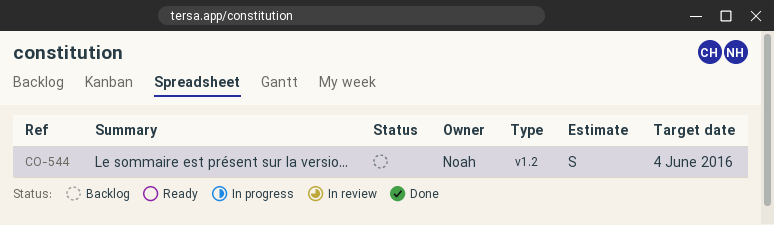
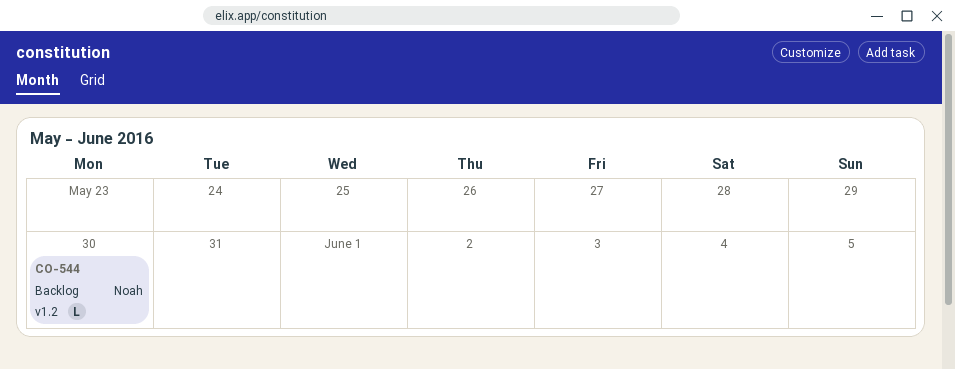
CO-544, estimate: S -> L
CO-544, due: Jun 4 -> May 30

